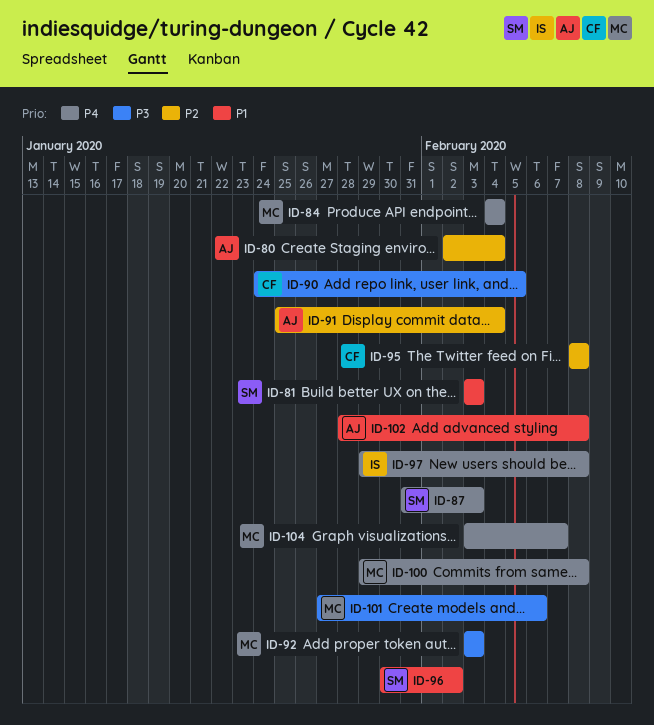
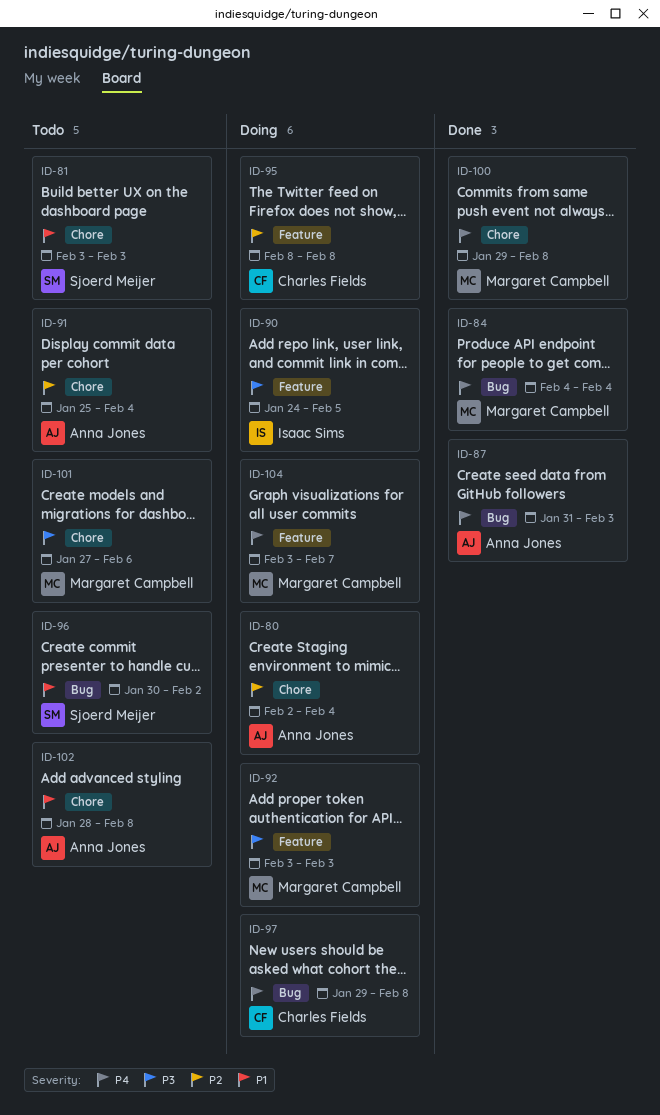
ID-87, owner: Sjoerd Meijer -> Anna Jones
ID-90, owner: Charles Fields -> Isaac Sims
ID-97, owner: Isaac Sims -> Charles Fields

